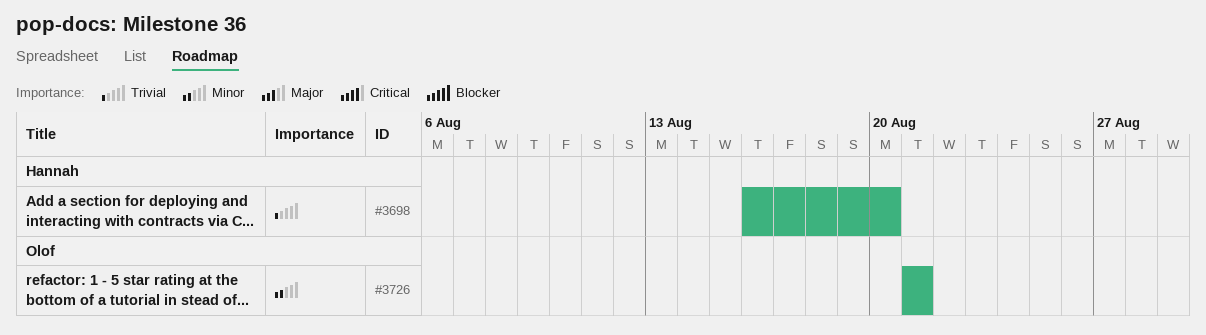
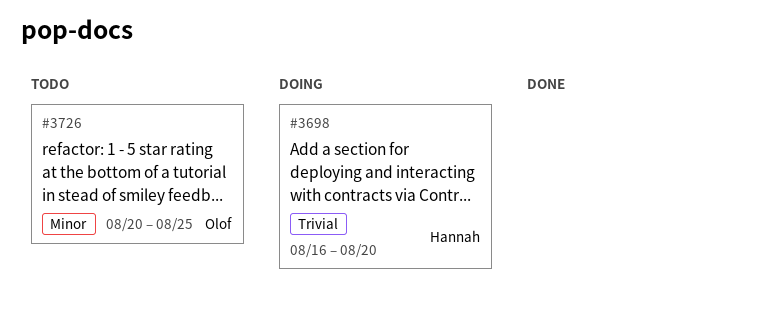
#3726, start: Aug 21 -> Aug 20
#3726, due: Aug 21 -> Aug 25

